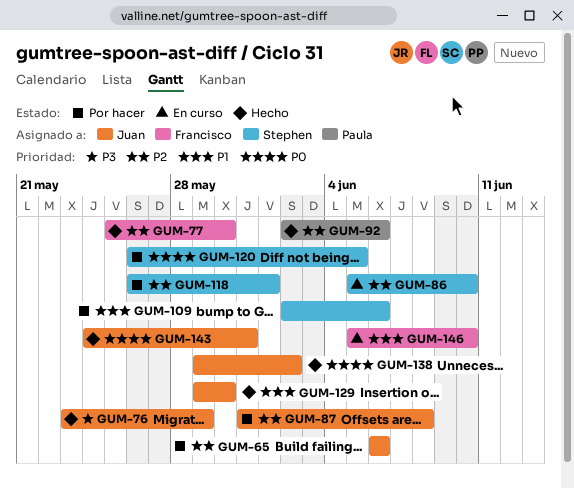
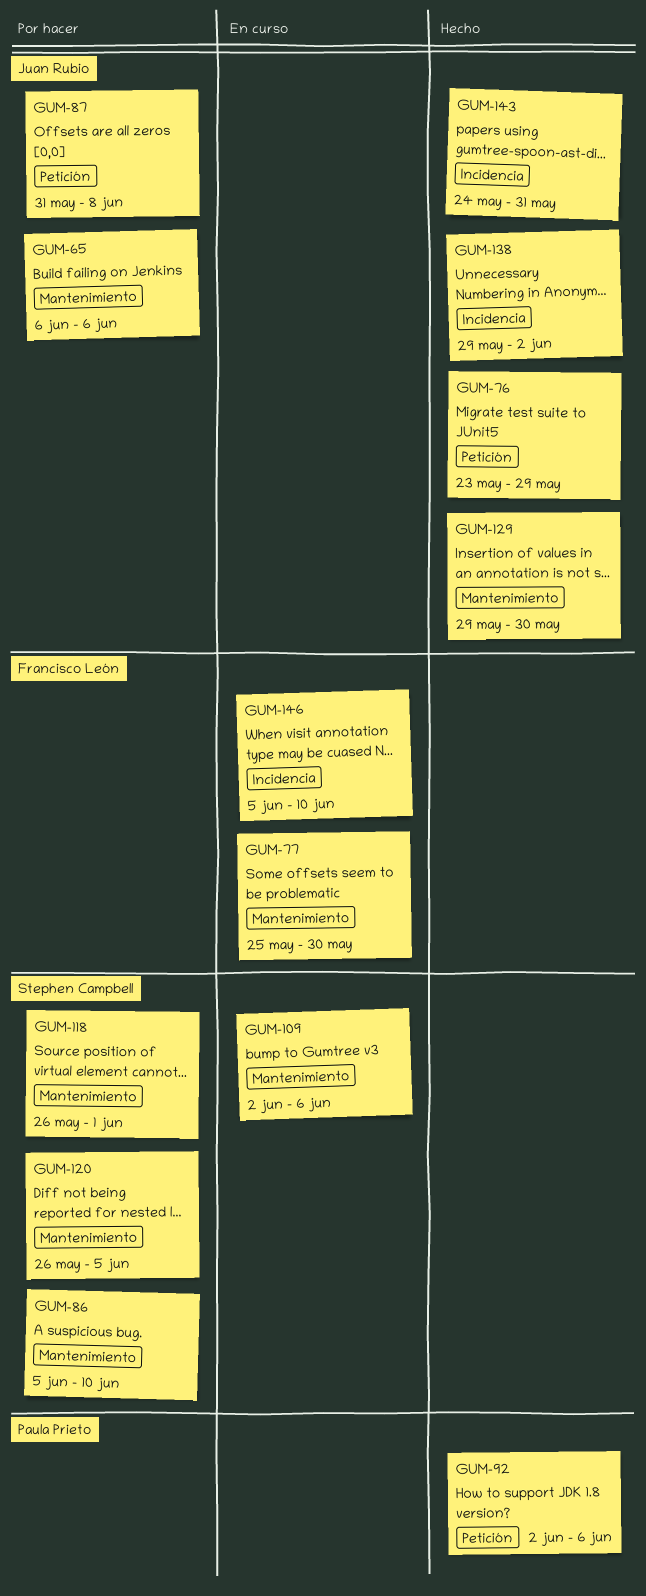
GUM-77, status: Hecho -> En curso
GUM-86, status: En curso -> Por hacer
GUM-109, status: Por hacer -> En curso

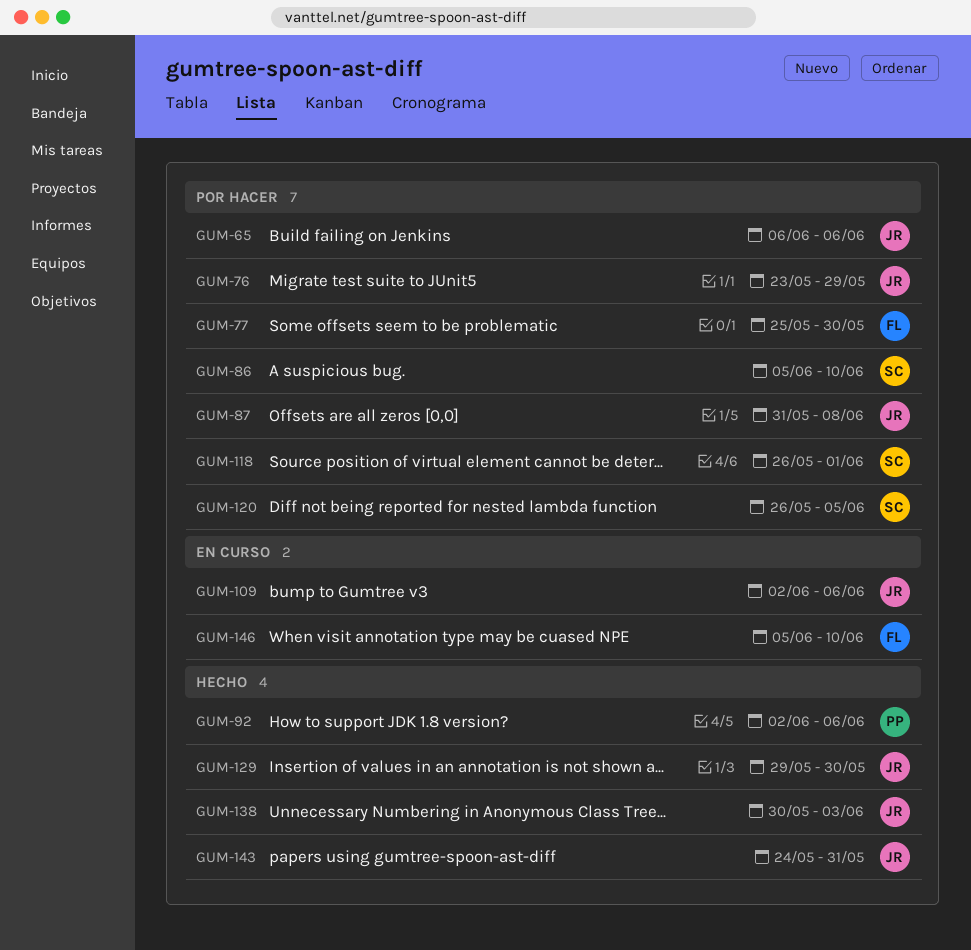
GUM-76, status: Hecho -> Por hacer
GUM-77, status: En curso -> Por hacer
GUM-109, owner: Stephen Campbell -> Juan Rubio
GUM-138, start: May 29 -> May 30
GUM-138, due: Jun 2 -> Jun 3

